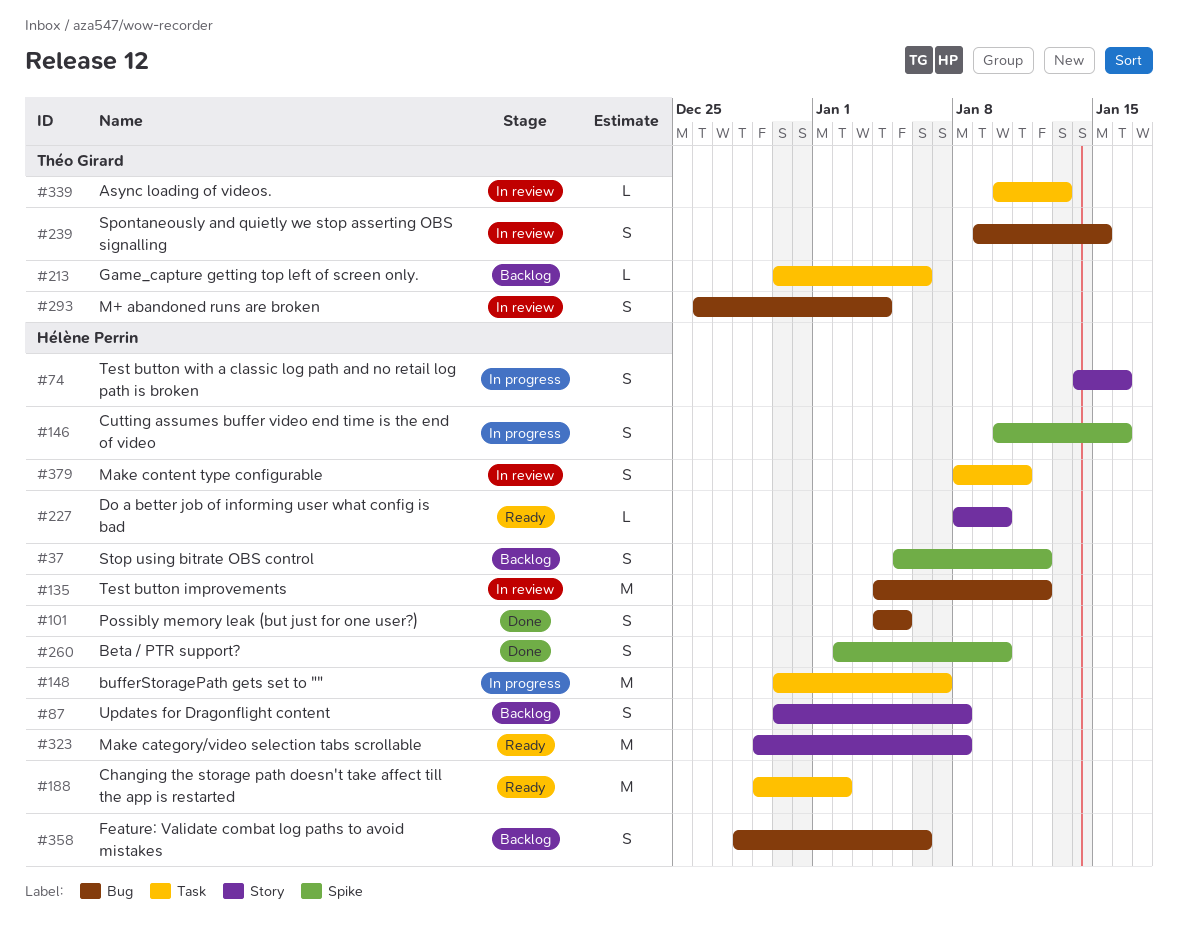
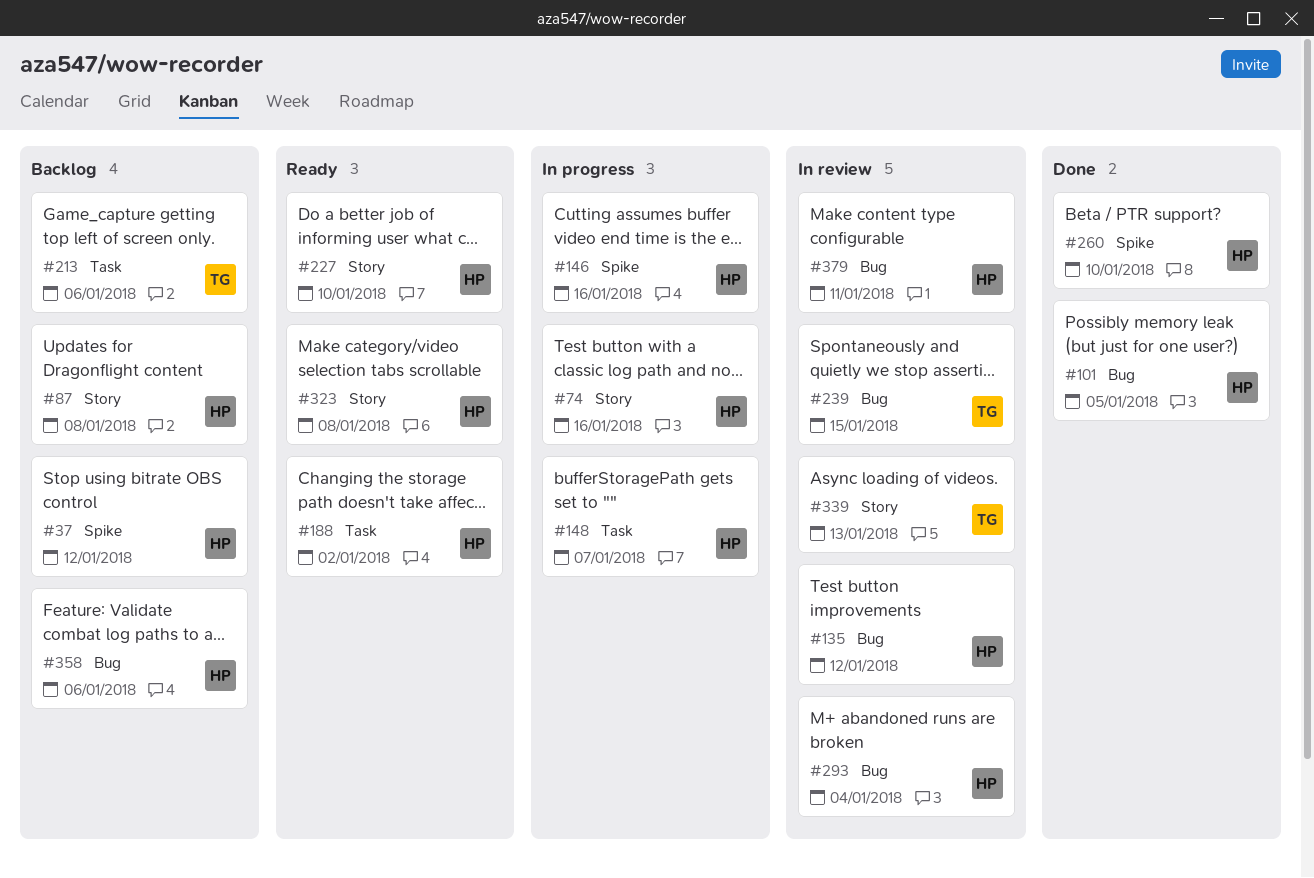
#293, owner: Théo Girard -> Hélène Perrin
#339, label: Task -> Story
#379, label: Task -> Bug

